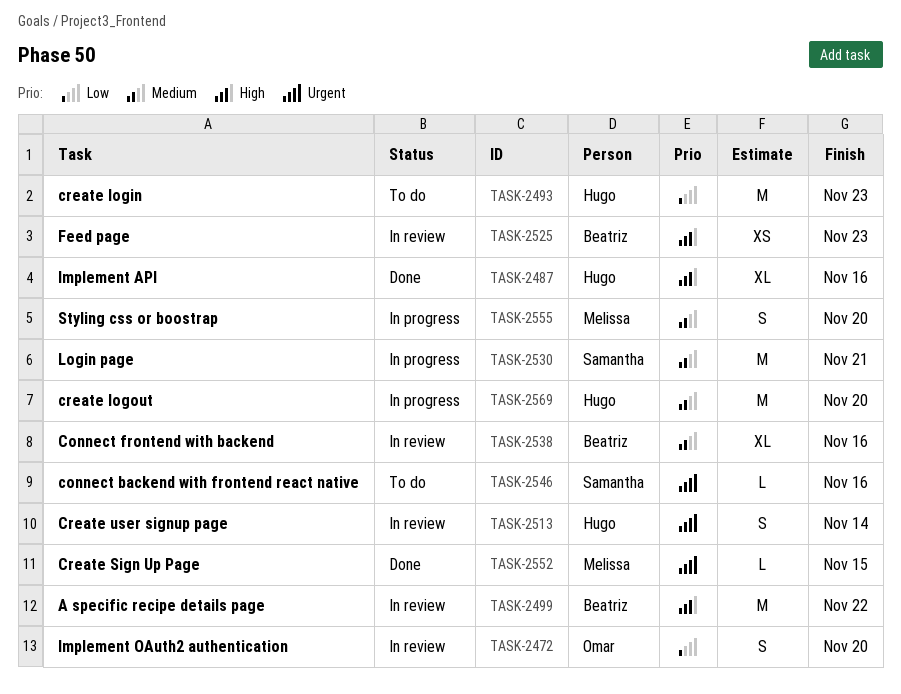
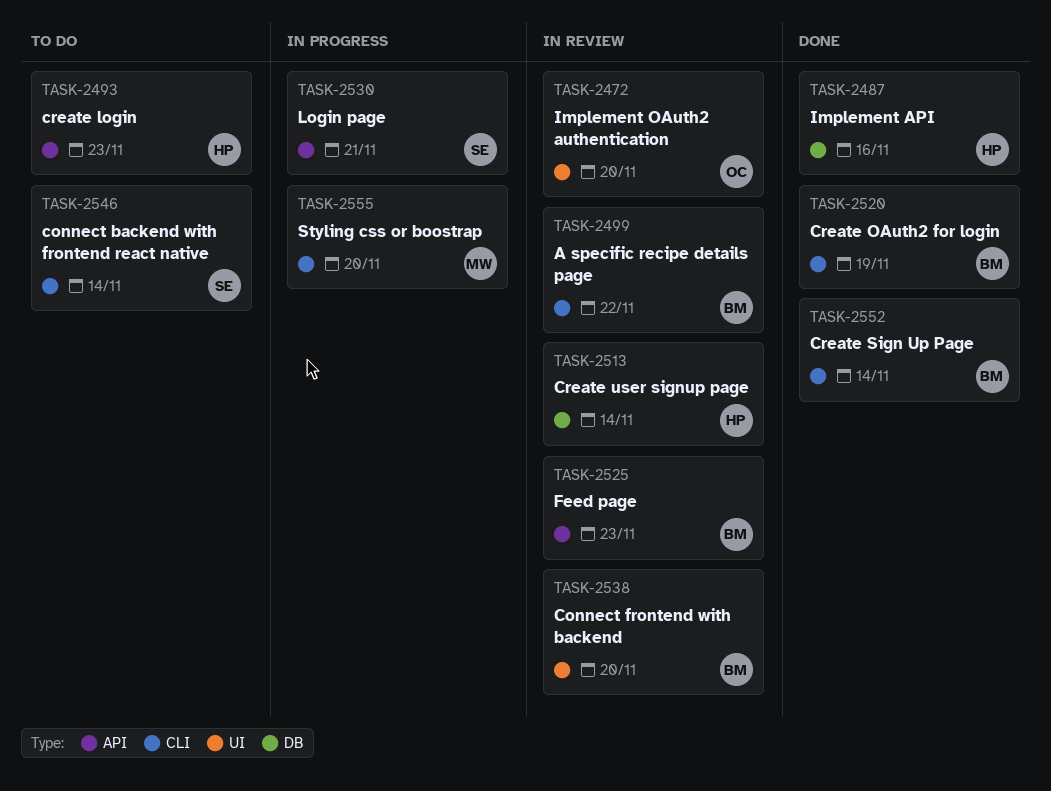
TASK-2520: none -> present
TASK-2538, due: Nov 16 -> Nov 20
TASK-2546, due: Nov 16 -> Nov 14
TASK-2552, owner: Melissa -> Beatriz
TASK-2552, due: Nov 15 -> Nov 14
TASK-2569: present -> none

